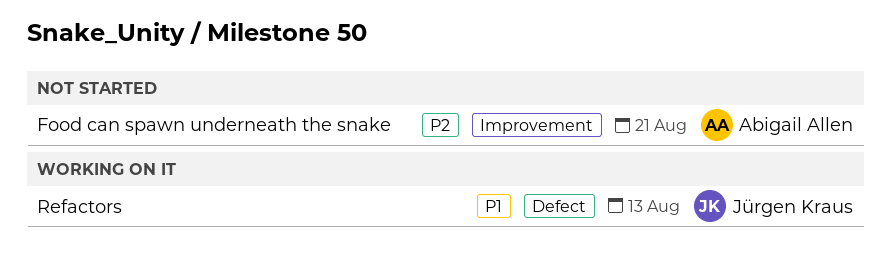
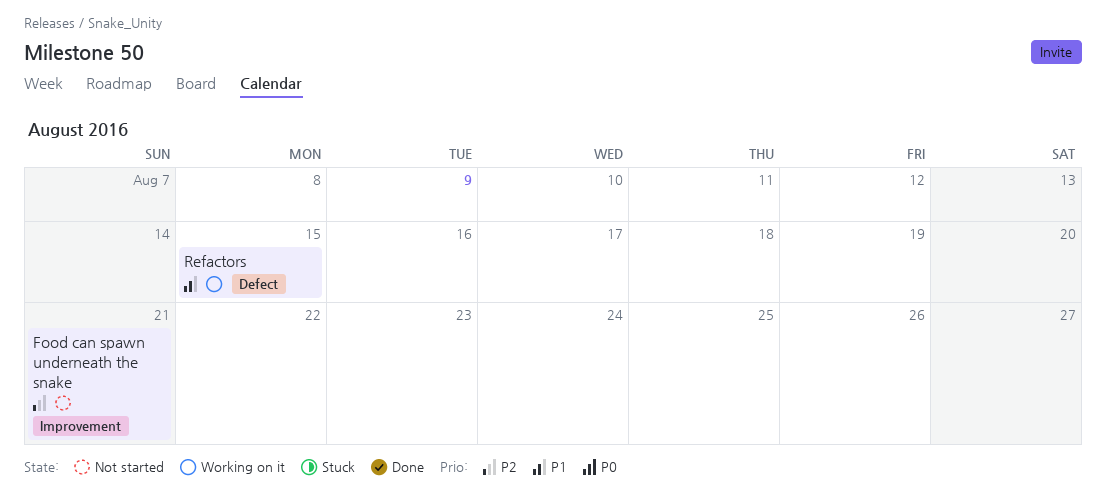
Refactors, due: Aug 13 -> Aug 15

